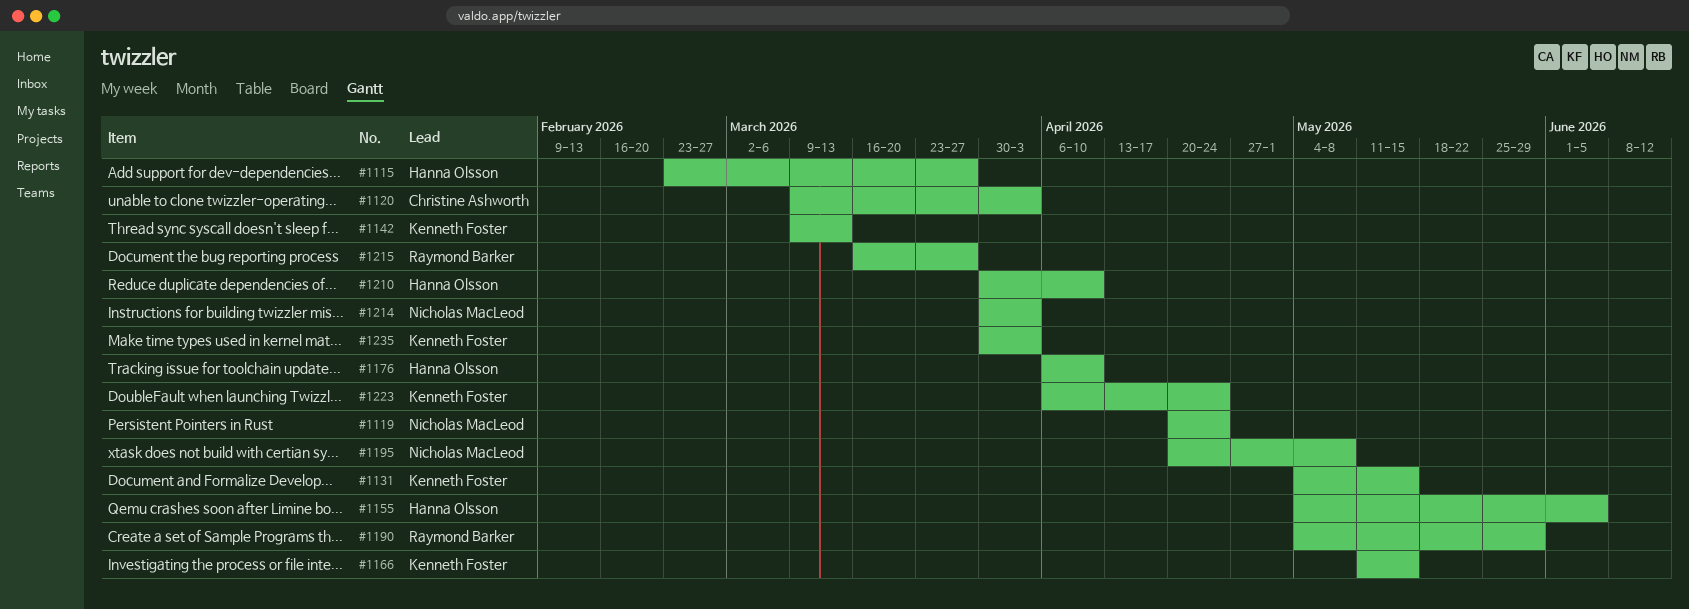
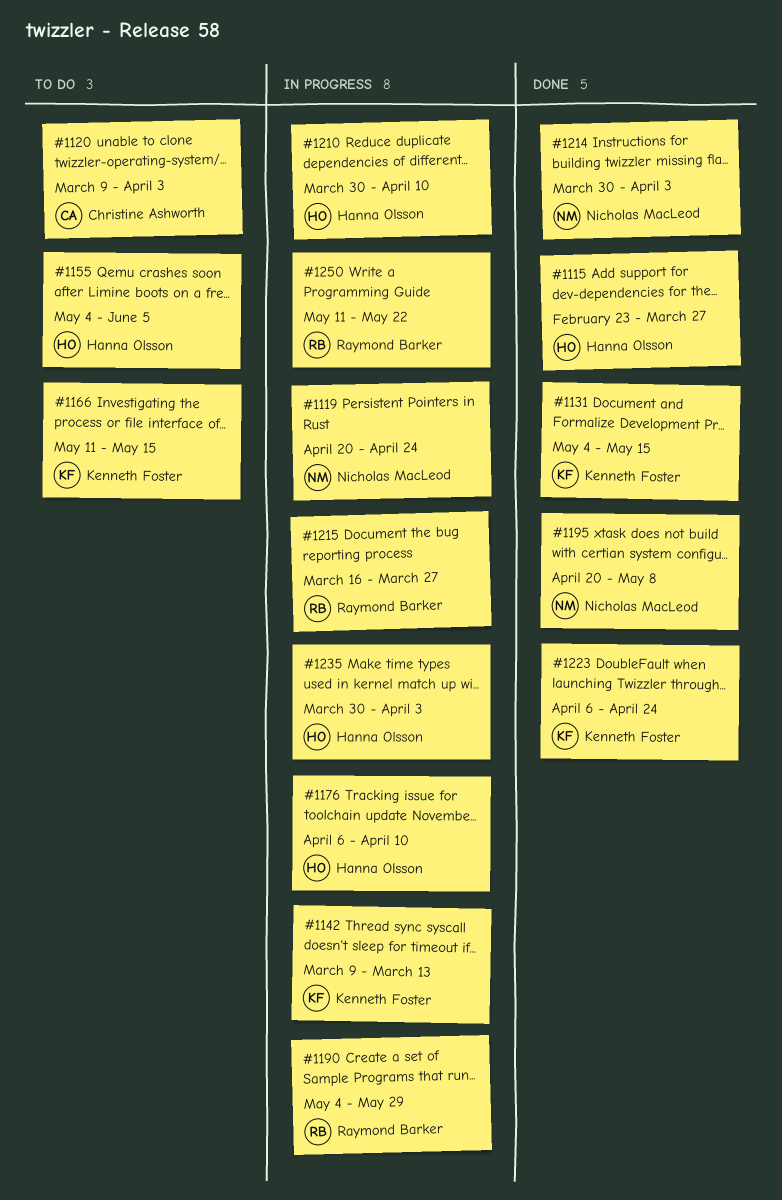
#1235, owner: Kenneth Foster -> Hanna Olsson
#1250: none -> present

